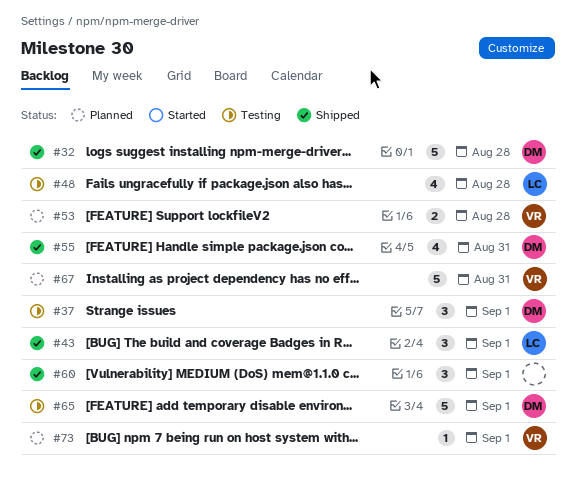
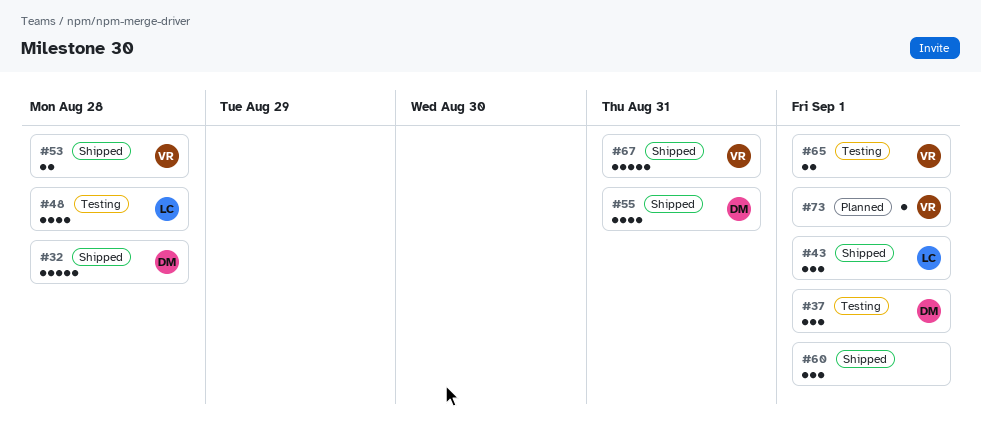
#53, status: Planned -> Shipped
#65, owner: DM -> VR
#65, estimate: 5 -> 2
#67, status: Planned -> Shipped

